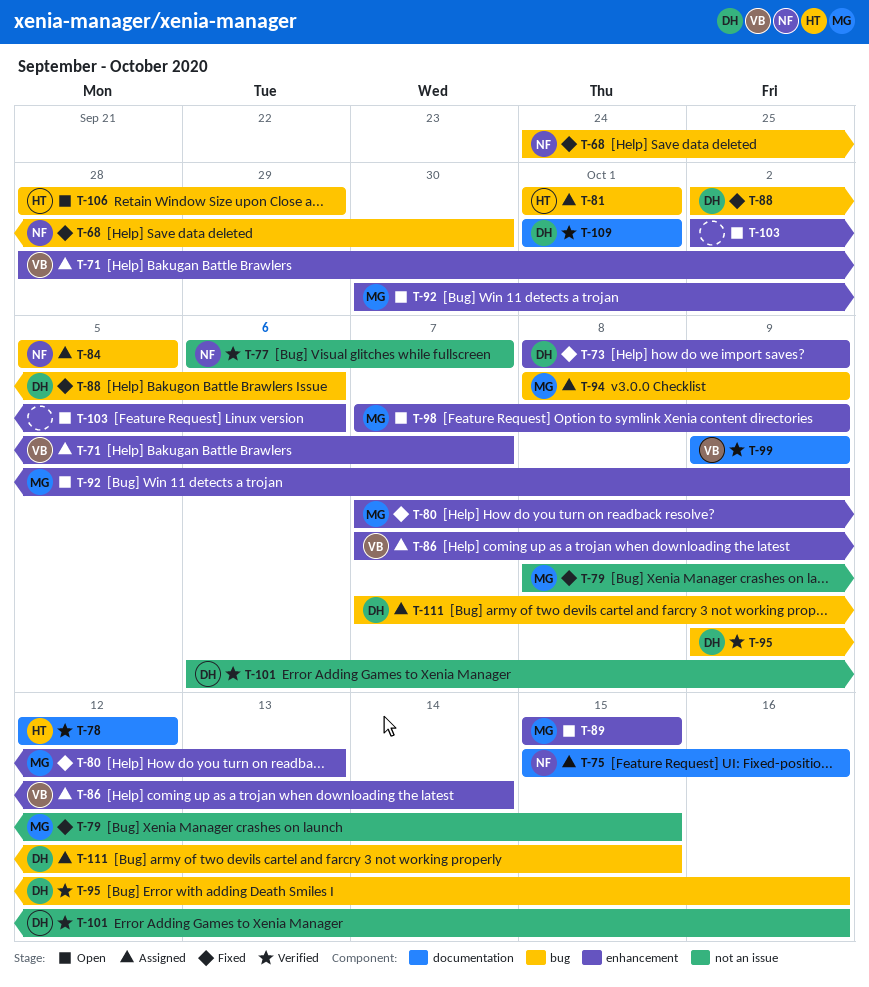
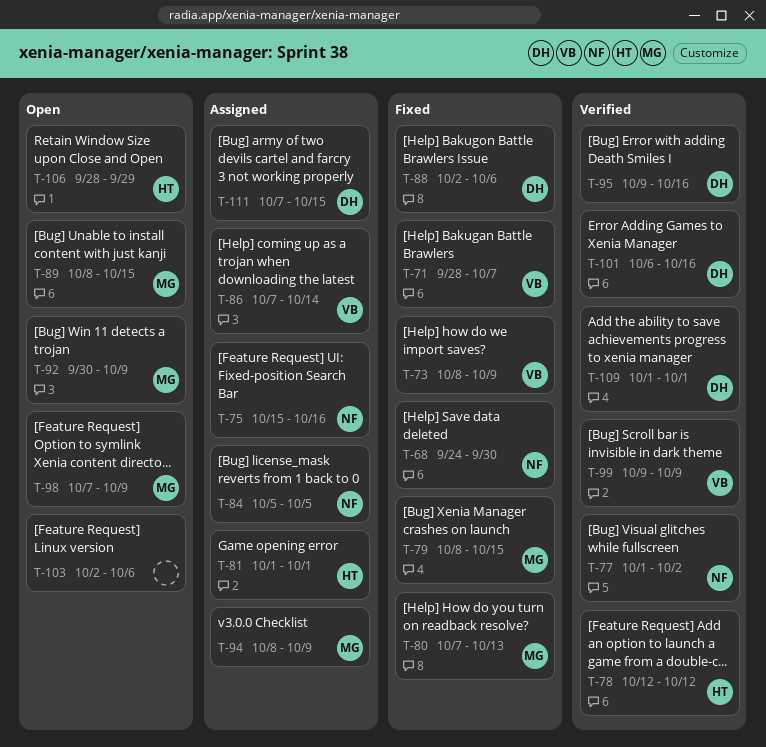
T-71, status: Assigned -> Fixed
T-73, owner: DH -> VB
T-77, start: Oct 6 -> Oct 1
T-77, due: Oct 7 -> Oct 2
T-89, start: Oct 15 -> Oct 8

